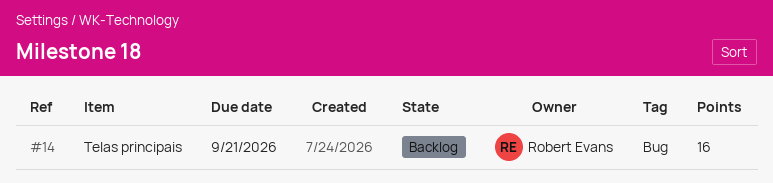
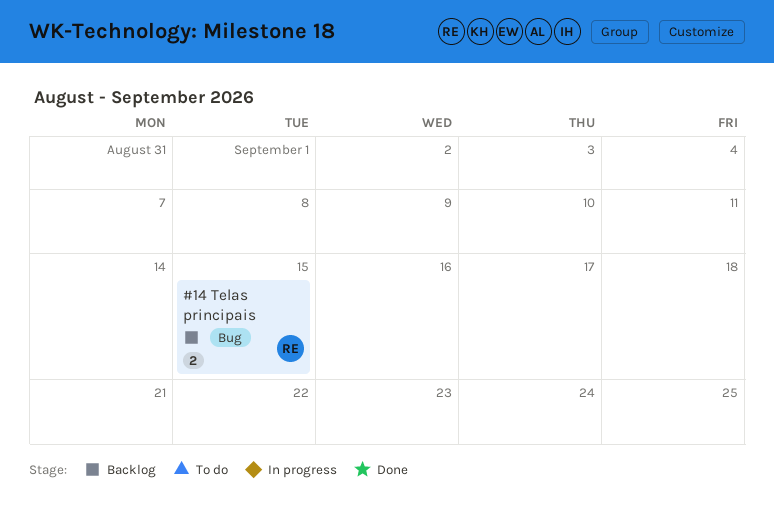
#14, estimate: 16 -> 2
#14, due: Sep 21 -> Sep 15

